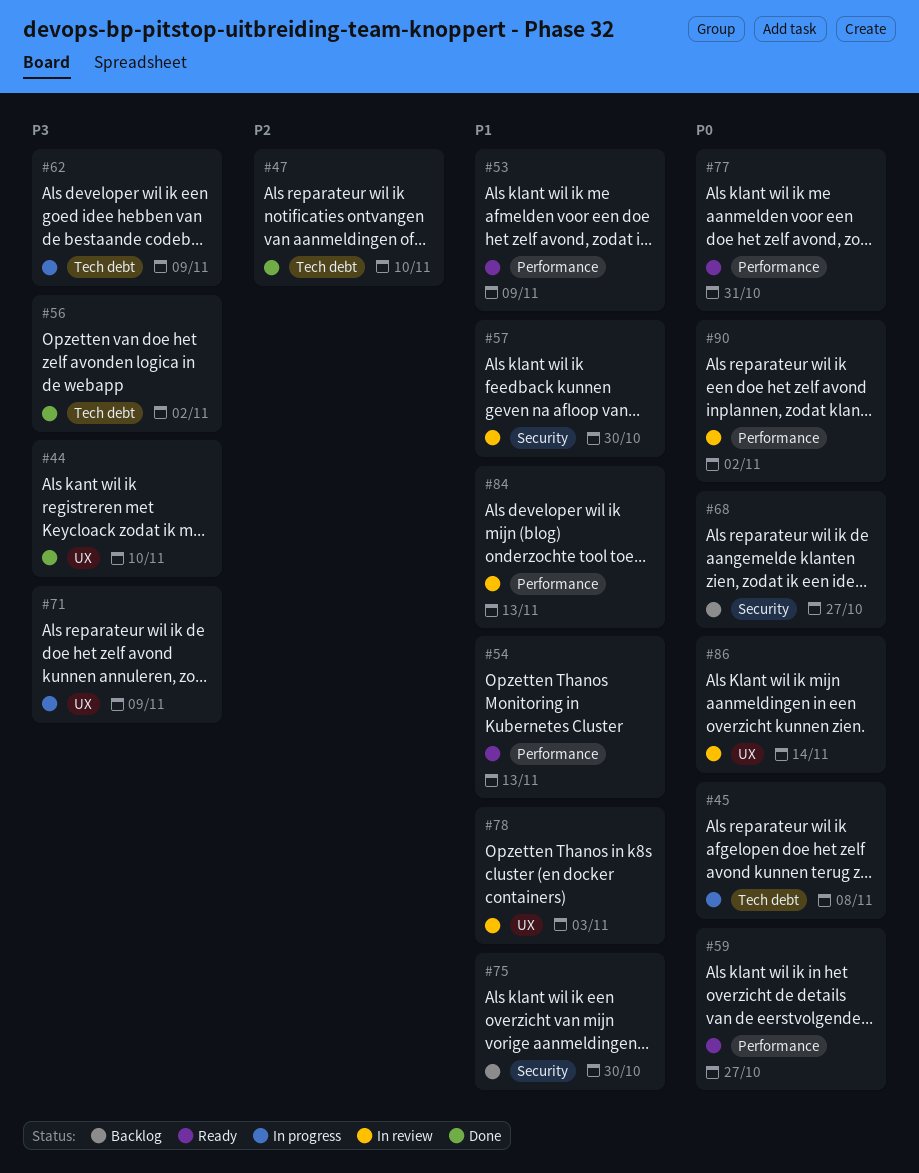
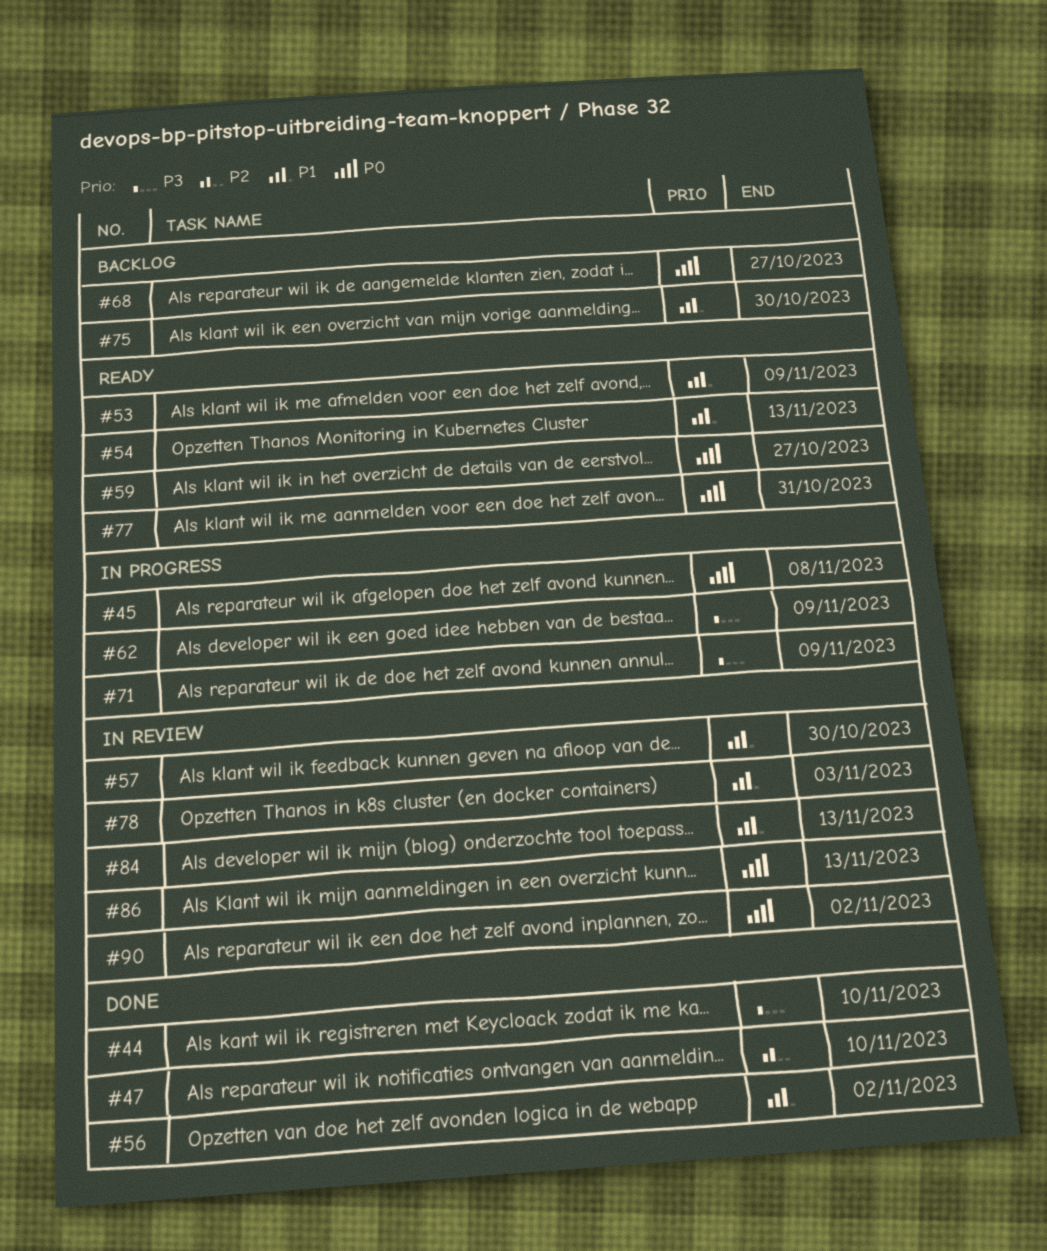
#56, priority: P3 -> P1
#86, due: Nov 14 -> Nov 13

